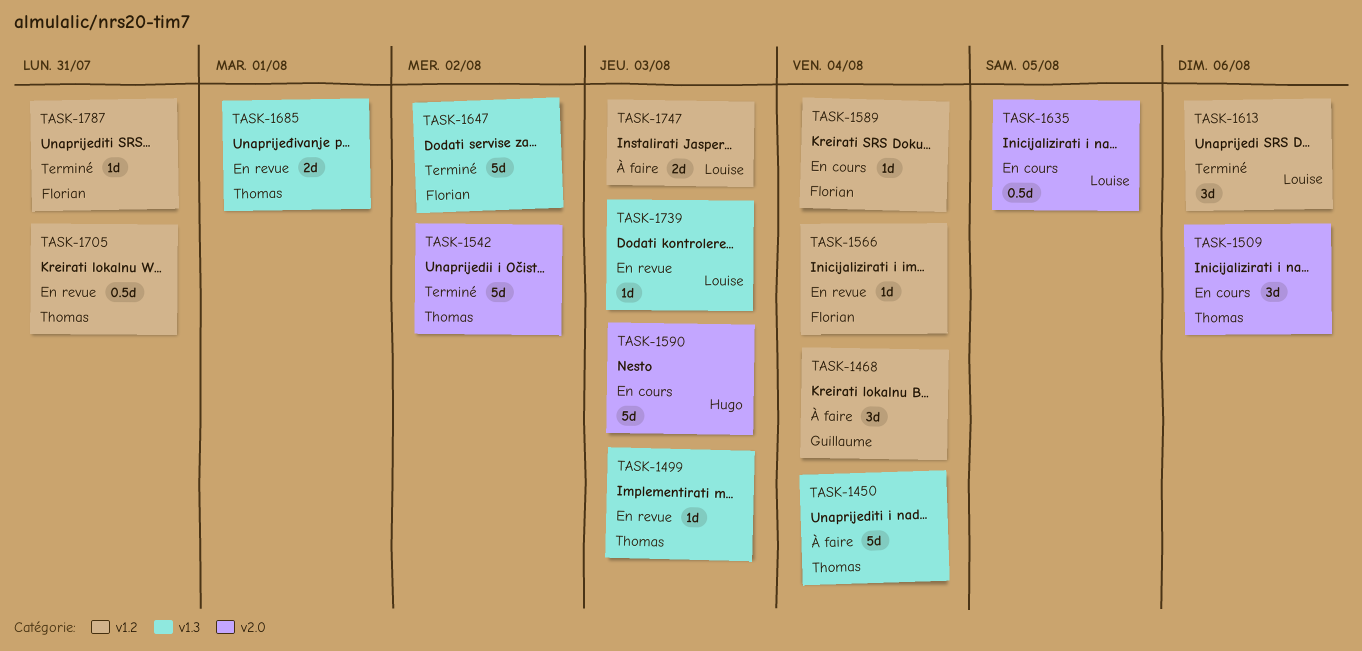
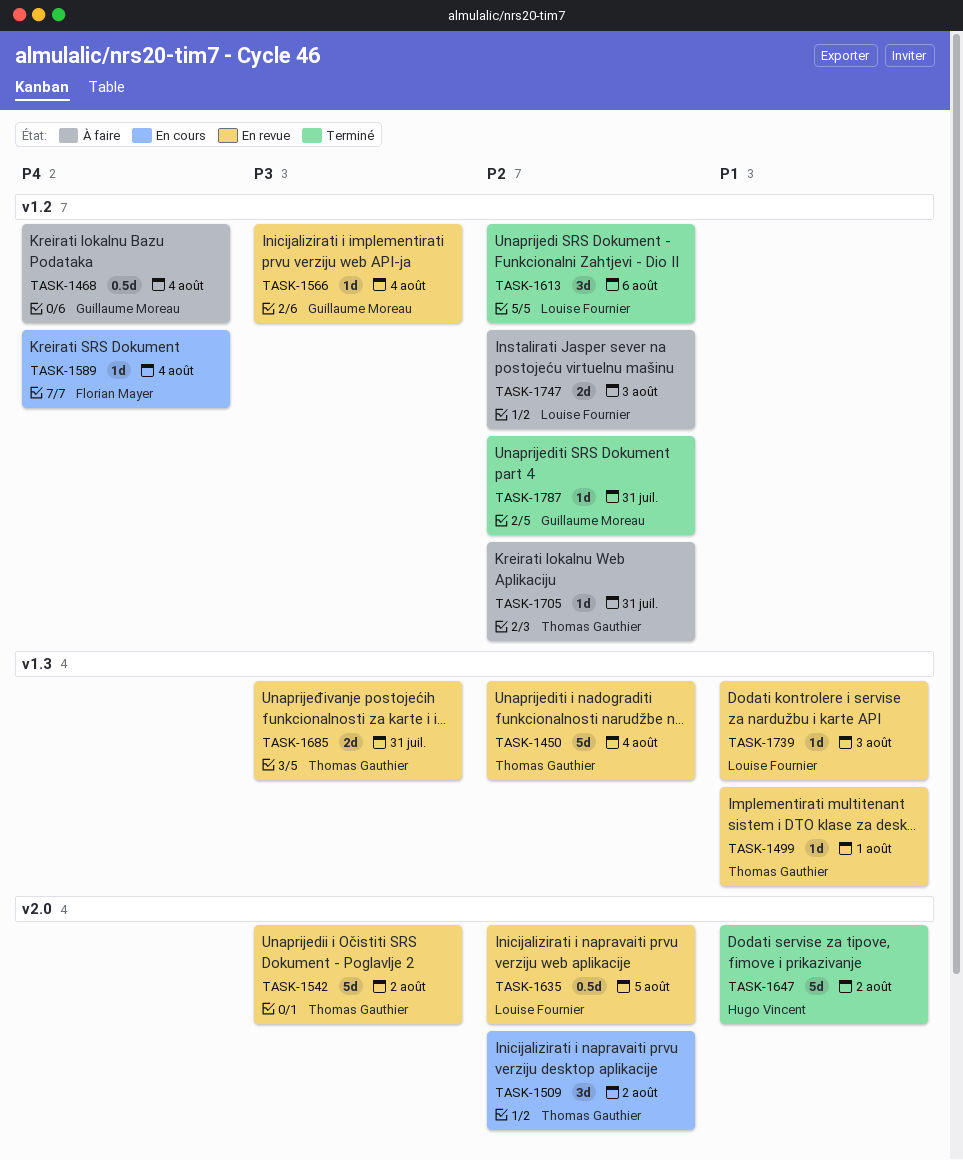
TASK-1450, status: À faire -> En revue
TASK-1468, estimate: 3d -> 0.5d
TASK-1499, due: Aug 3 -> Aug 1
TASK-1509, due: Aug 6 -> Aug 2
TASK-1542, status: Terminé -> En revue
TASK-1566, owner: Florian Mayer -> Guillaume Moreau
TASK-1590: present -> none
TASK-1635, status: En cours -> En revue
TASK-1647, owner: Florian Mayer -> Hugo Vincent
TASK-1647, label: v1.3 -> v2.0
TASK-1685, due: Aug 1 -> Jul 31
TASK-1705, status: En revue -> À faire
TASK-1705, estimate: 0.5d -> 1d
TASK-1787, owner: Florian Mayer -> Guillaume Moreau

